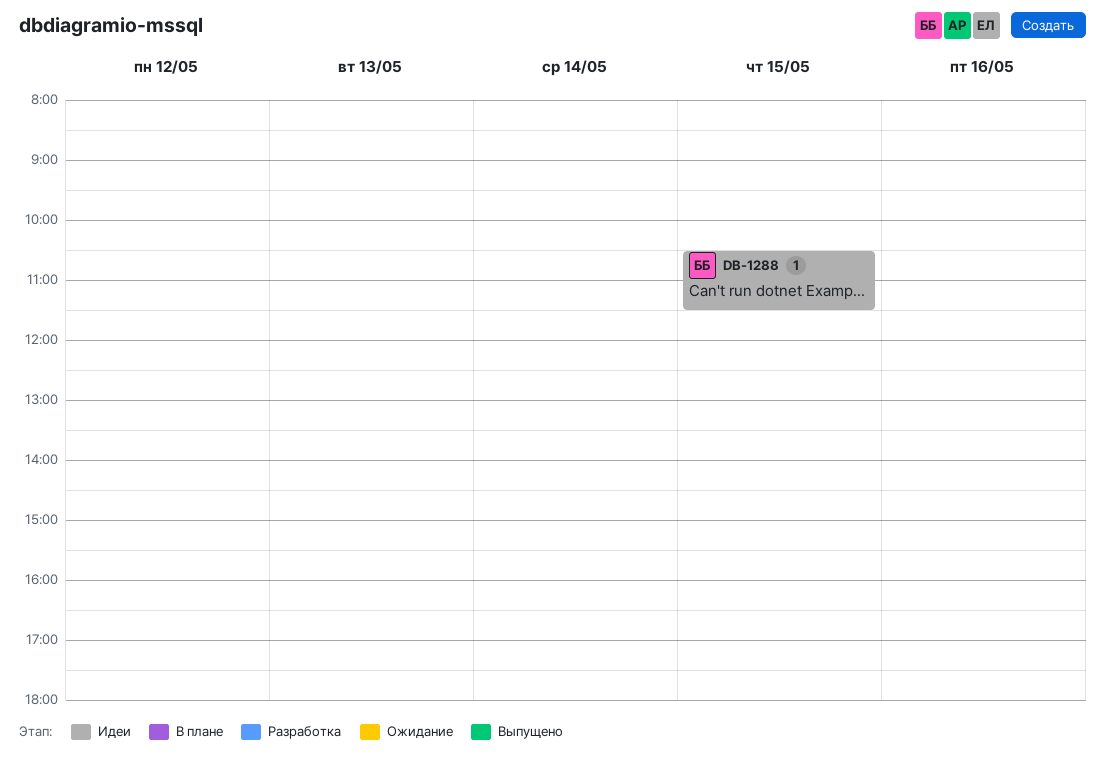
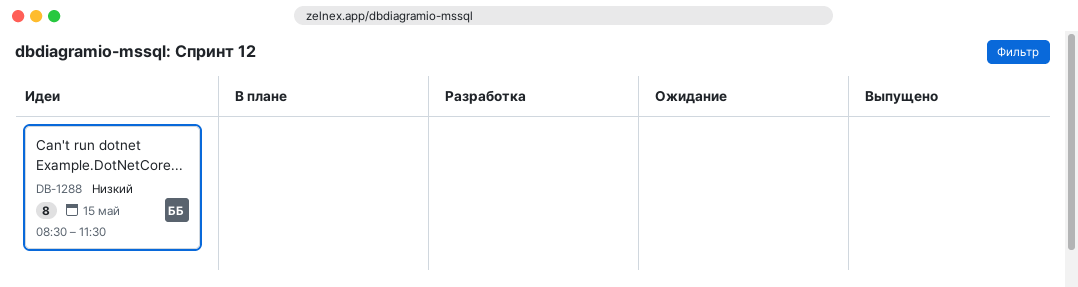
DB-1288, estimate: 1 -> 8
DB-1288, begins: 10:30 -> 08:30

